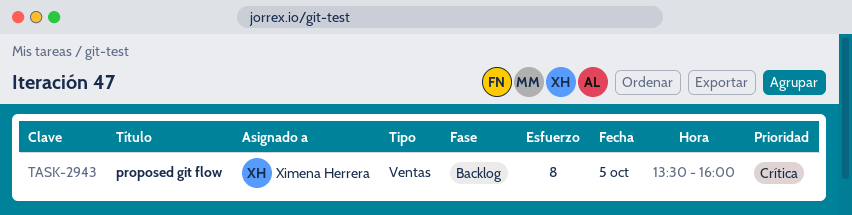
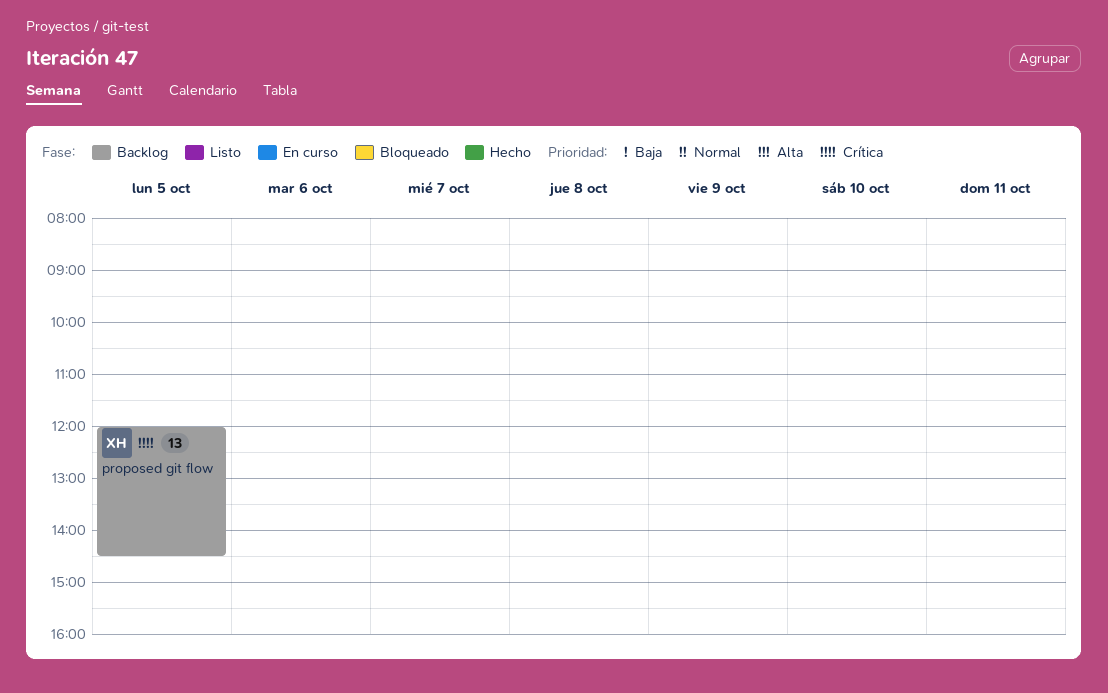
proposed git flow, estimate: 8 -> 13
proposed git flow, begins: 13:30 -> 12:00
proposed git flow, ends: 16:00 -> 14:30

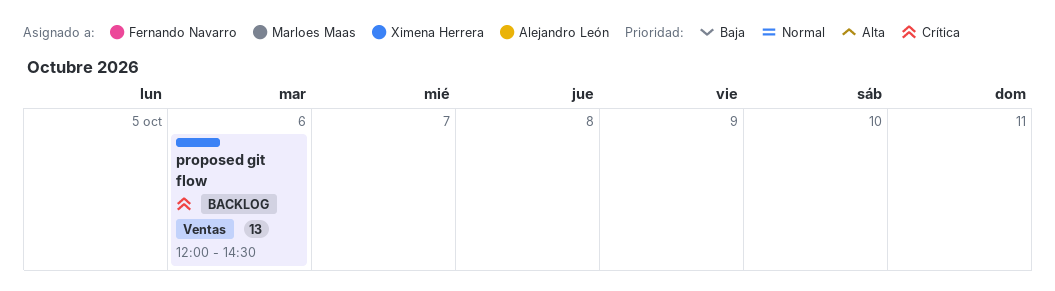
proposed git flow, day: Oct 5 -> Oct 6

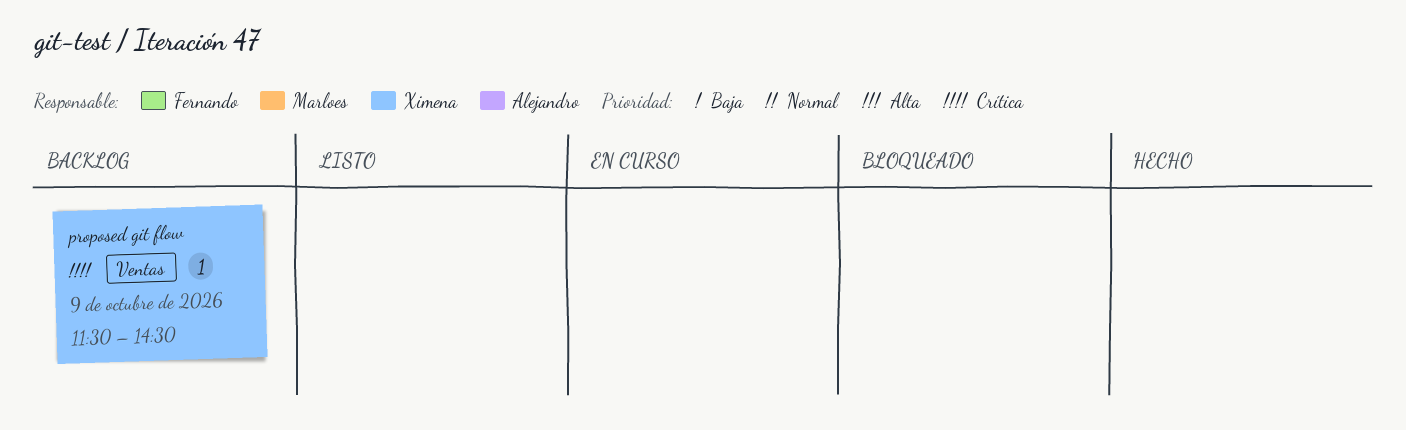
proposed git flow, estimate: 13 -> 1
proposed git flow, day: Oct 6 -> Oct 9
proposed git flow, begins: 12:00 -> 11:30

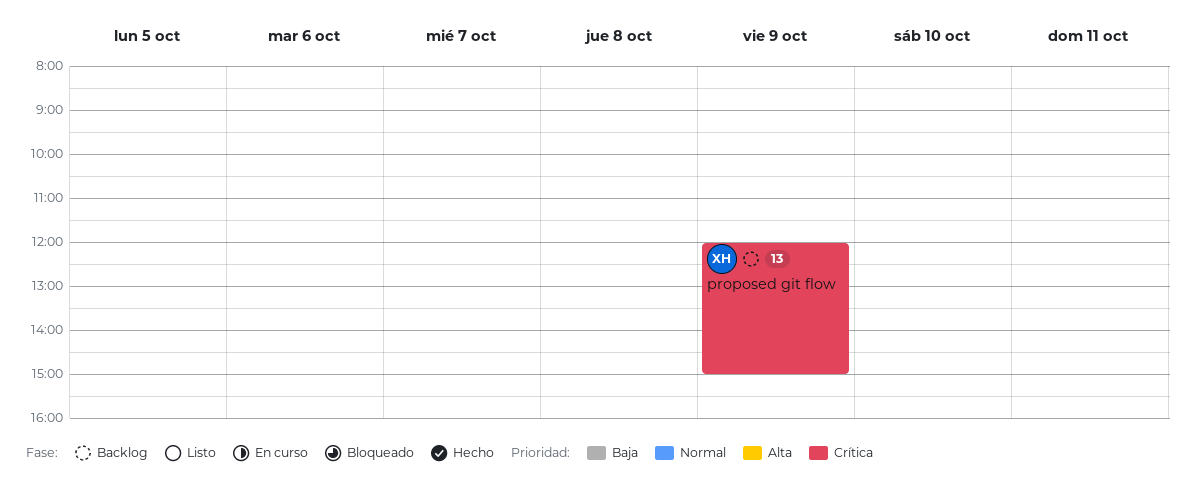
proposed git flow, estimate: 1 -> 13
proposed git flow, begins: 11:30 -> 12:00
proposed git flow, ends: 14:30 -> 15:00

